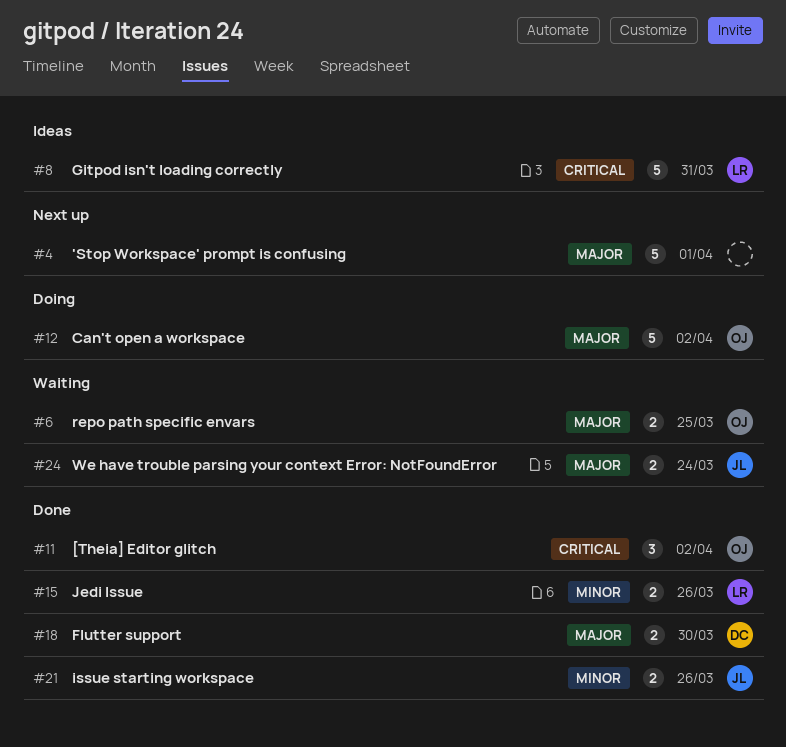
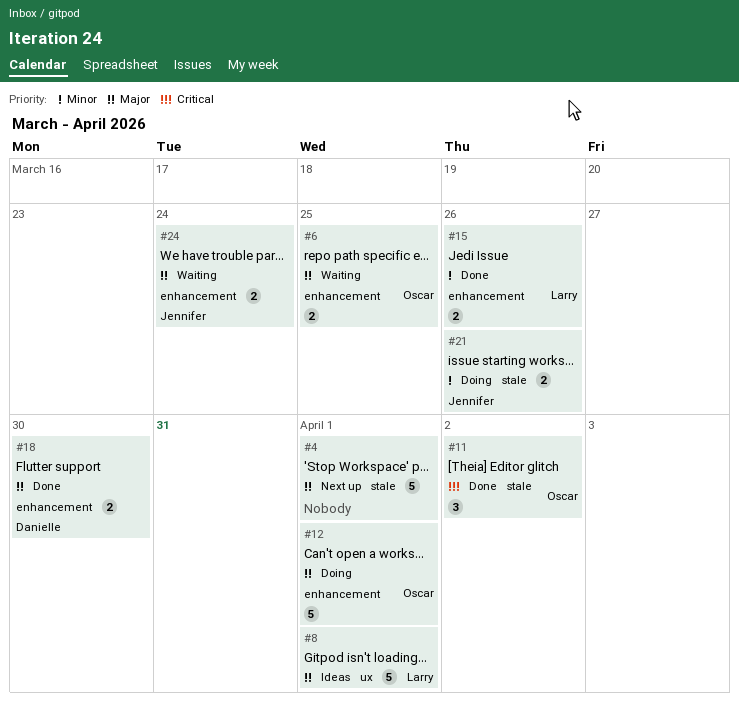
#8, priority: Critical -> Major
#8, due: Mar 31 -> Apr 1
#12, due: Apr 2 -> Apr 1
#21, status: Done -> Doing

